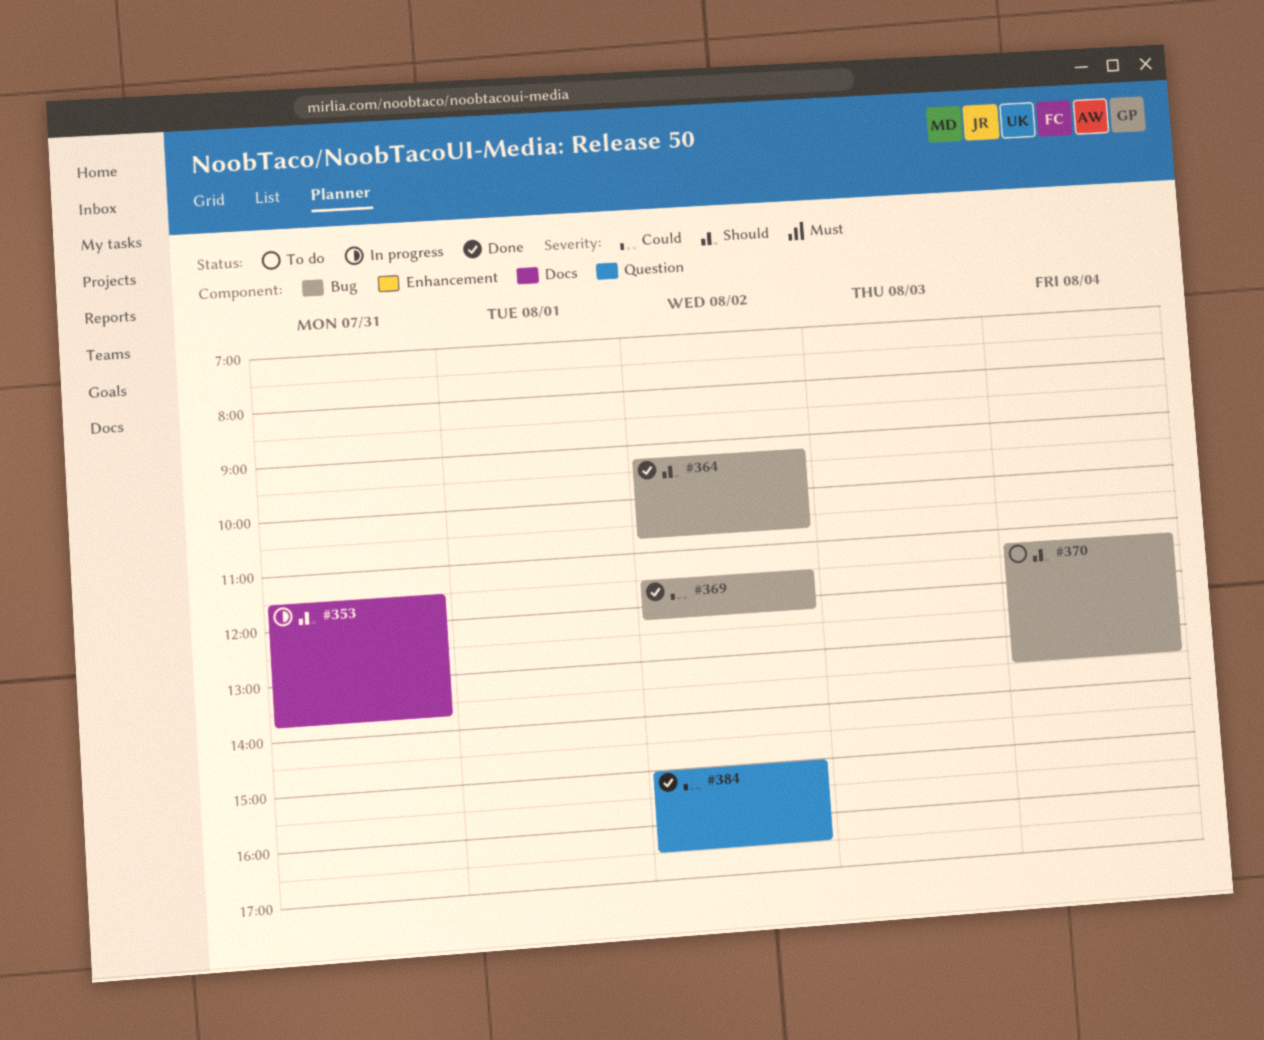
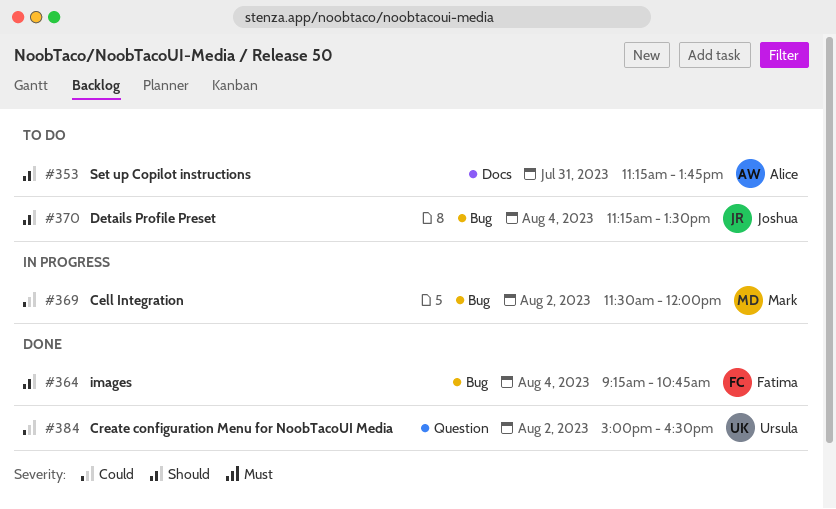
#353, status: In progress -> To do
#353, begins: 11:30 -> 11:15
#364, day: Aug 2 -> Aug 4
#369, status: Done -> In progress
#369, ends: 12:15 -> 12:00

